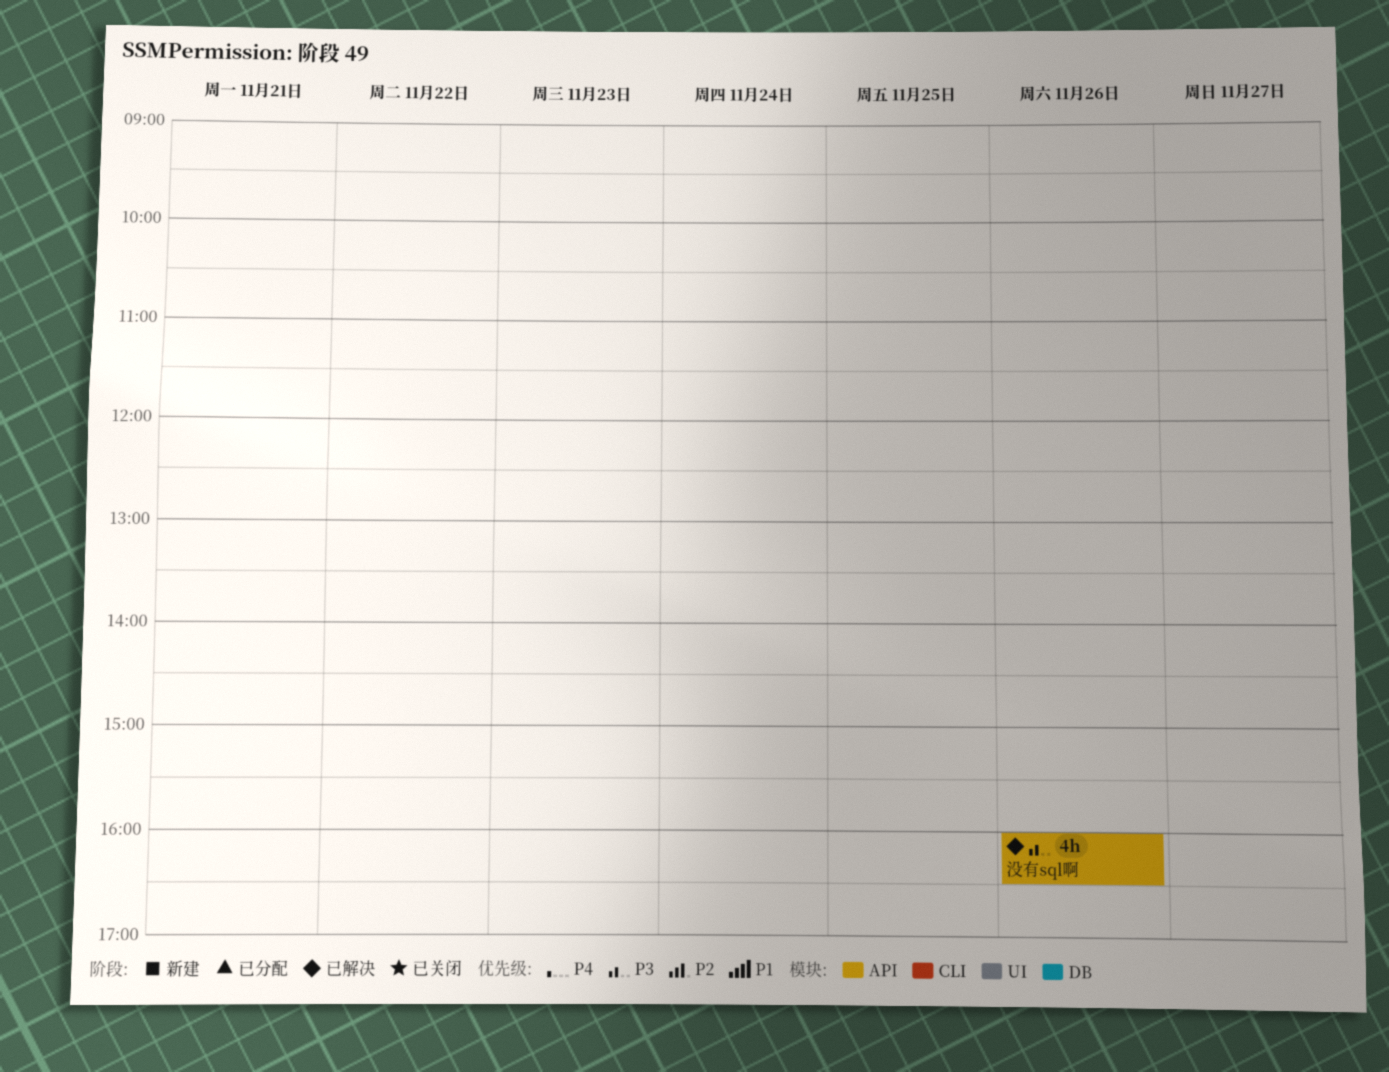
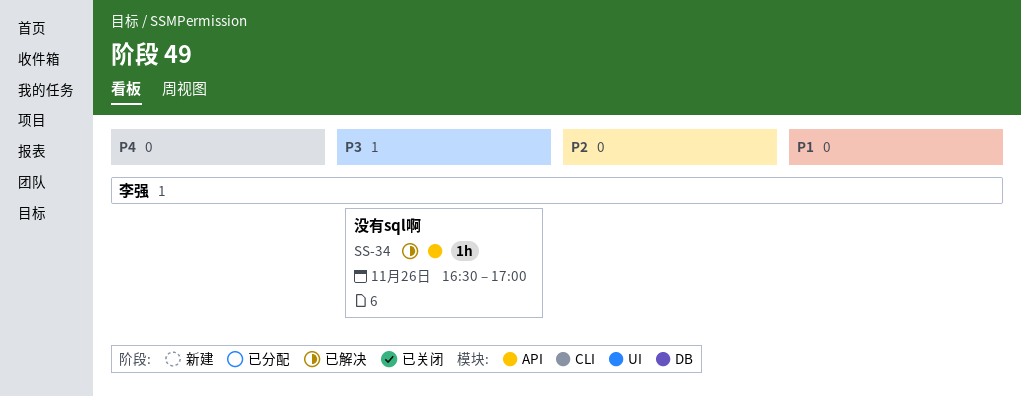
没有sql啊, estimate: 4h -> 1h
没有sql啊, begins: 16:00 -> 16:30
没有sql啊, ends: 16:30 -> 17:00

